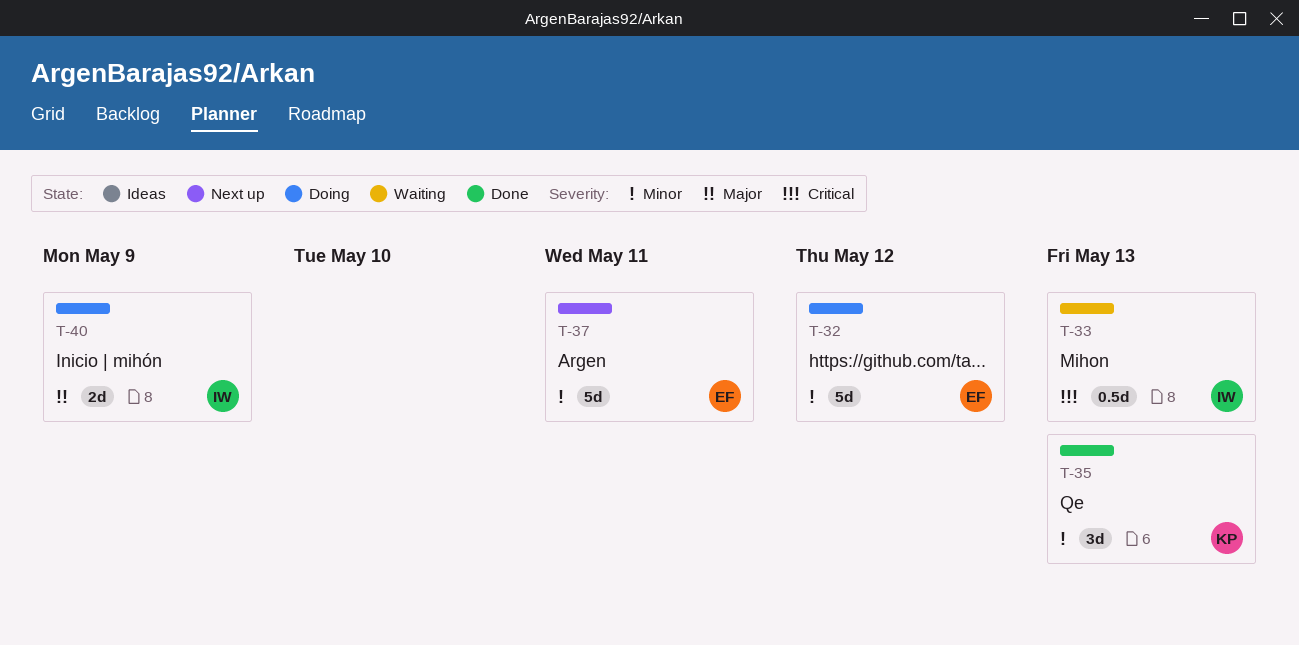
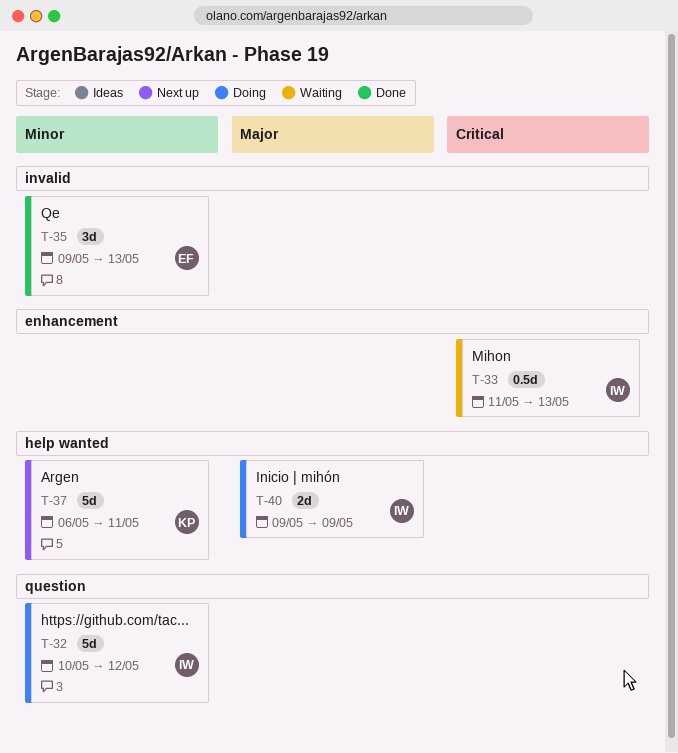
T-32, owner: EF -> IW
T-35, owner: KP -> EF
T-37, owner: EF -> KP

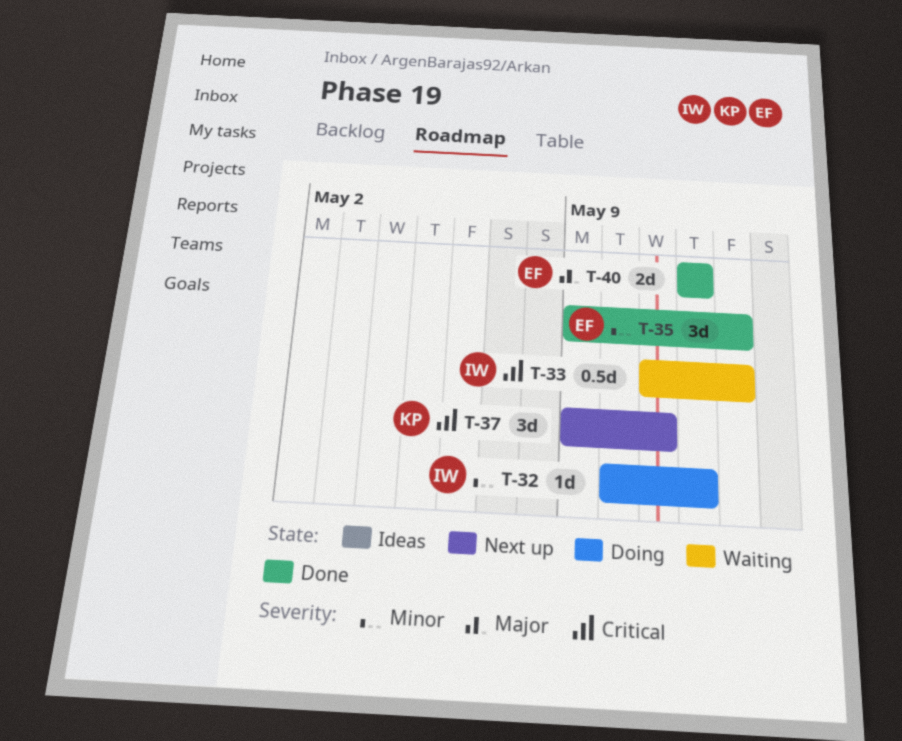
T-32, estimate: 5d -> 1d
T-37, priority: Minor -> Critical
T-37, estimate: 5d -> 3d
T-37, start: May 6 -> May 9
T-40, status: Doing -> Done
T-40, owner: IW -> EF
T-40, start: May 9 -> May 12
T-40, due: May 9 -> May 12

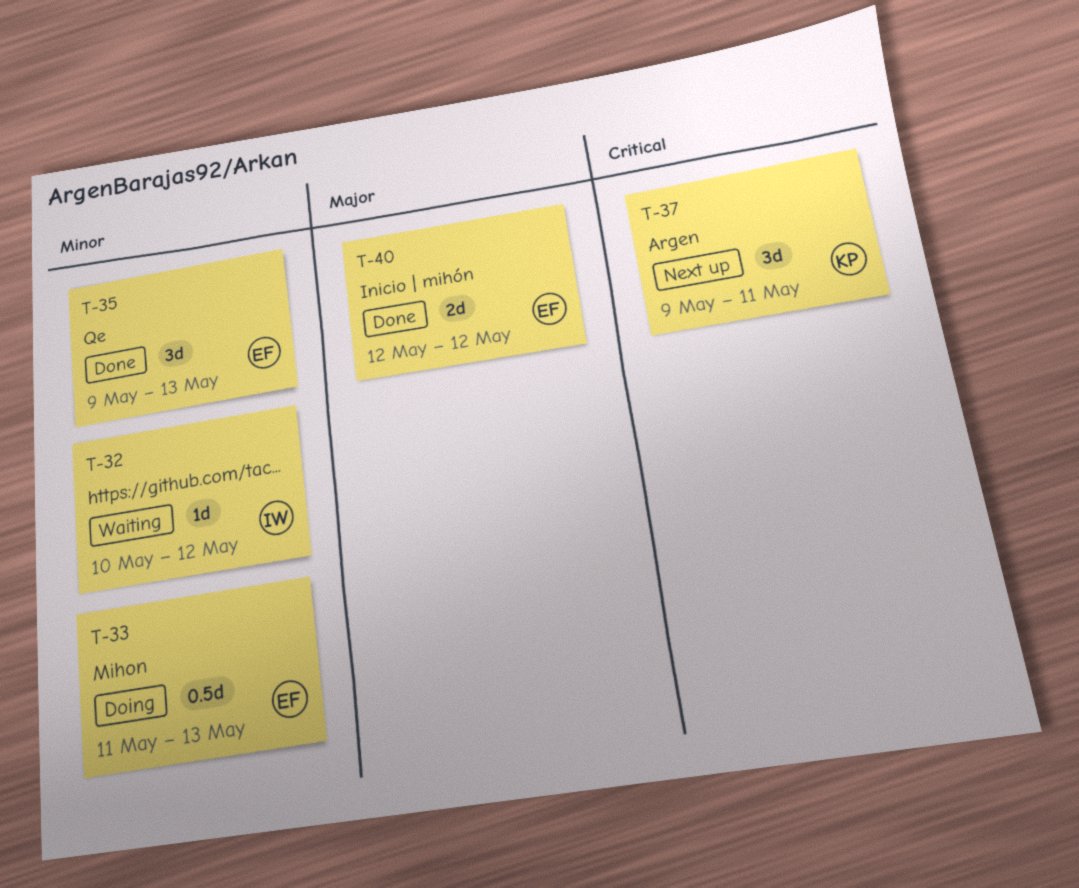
T-32, status: Doing -> Waiting
T-33, status: Waiting -> Doing
T-33, owner: IW -> EF
T-33, priority: Critical -> Minor

